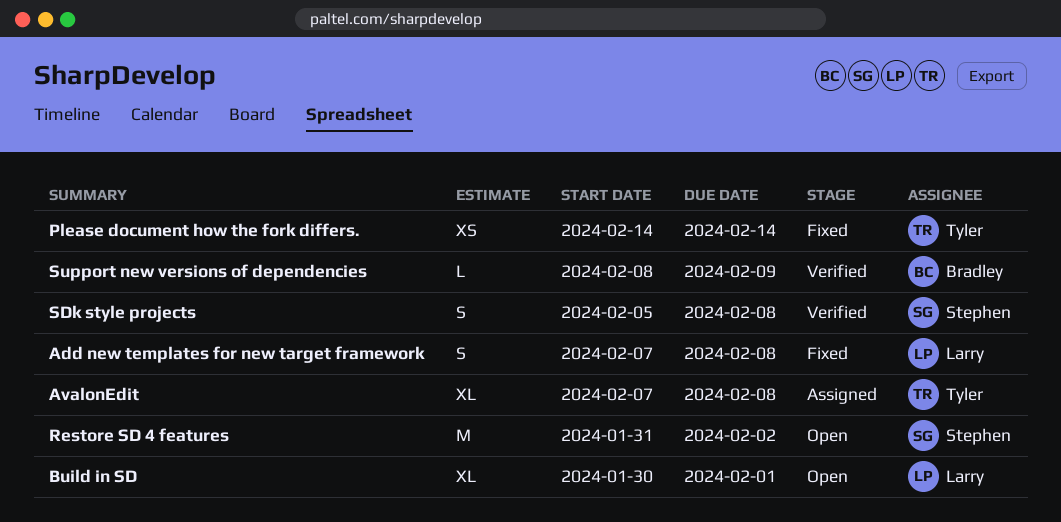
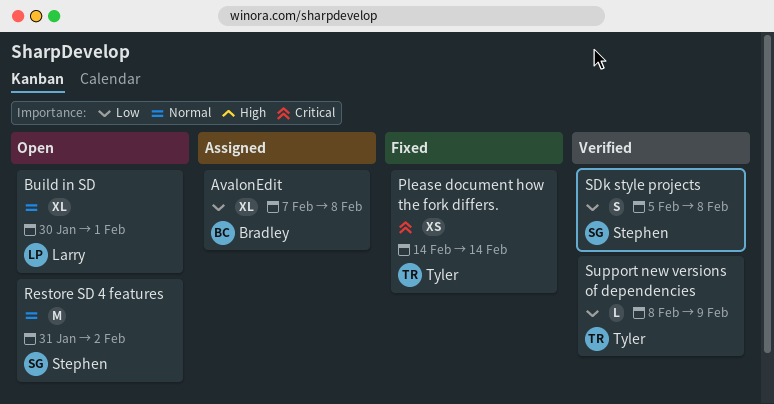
Add new templates for new target framework: present -> none
AvalonEdit, owner: Tyler -> Bradley
Support new versions of dependencies, owner: Bradley -> Tyler

